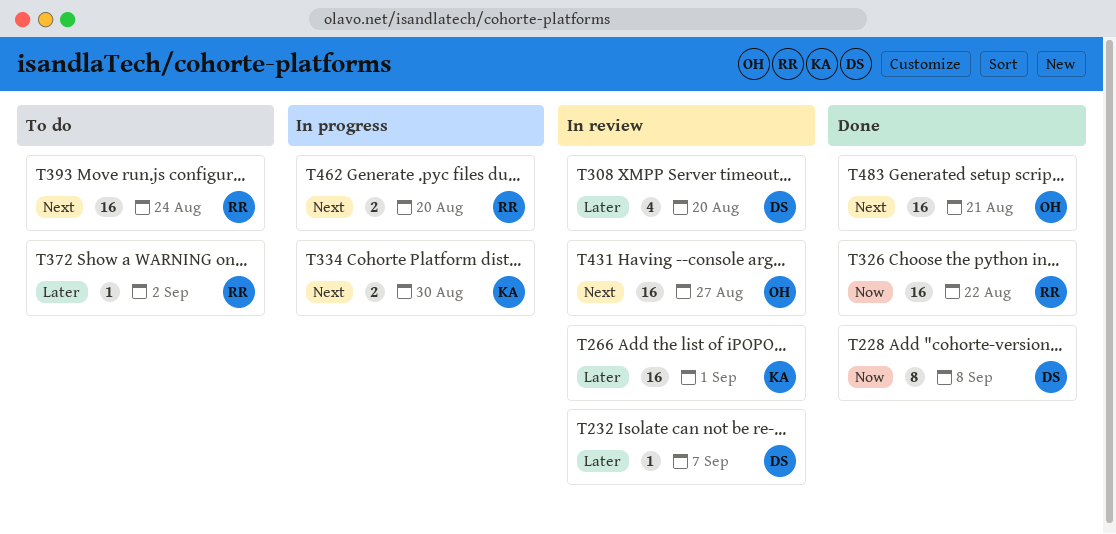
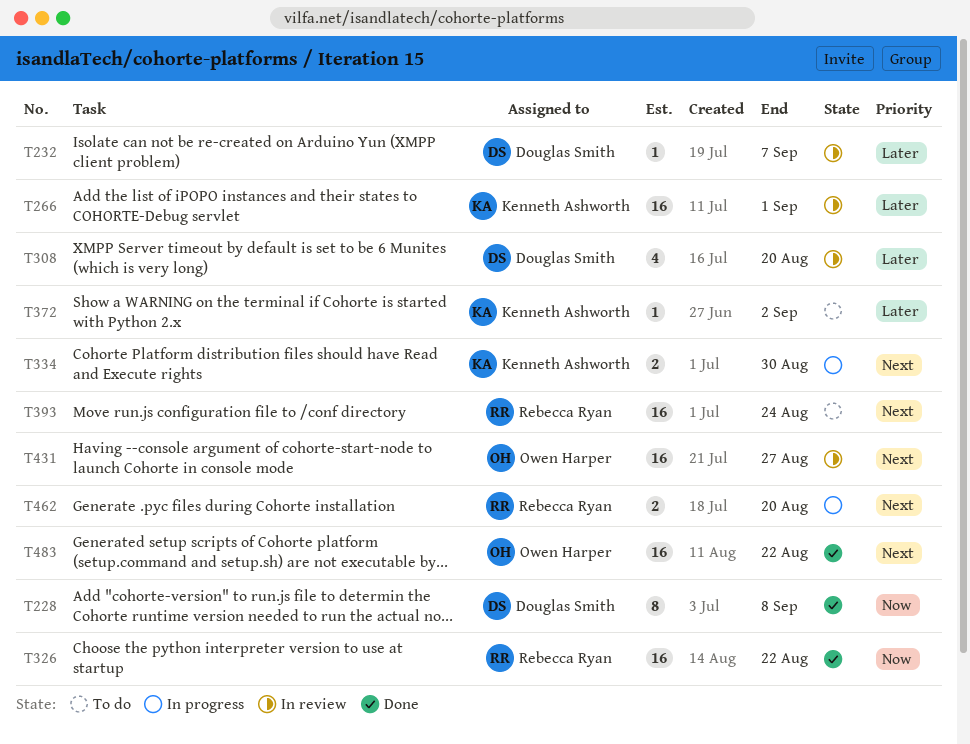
T372, owner: Rebecca Ryan -> Kenneth Ashworth
T483, due: Aug 21 -> Aug 22

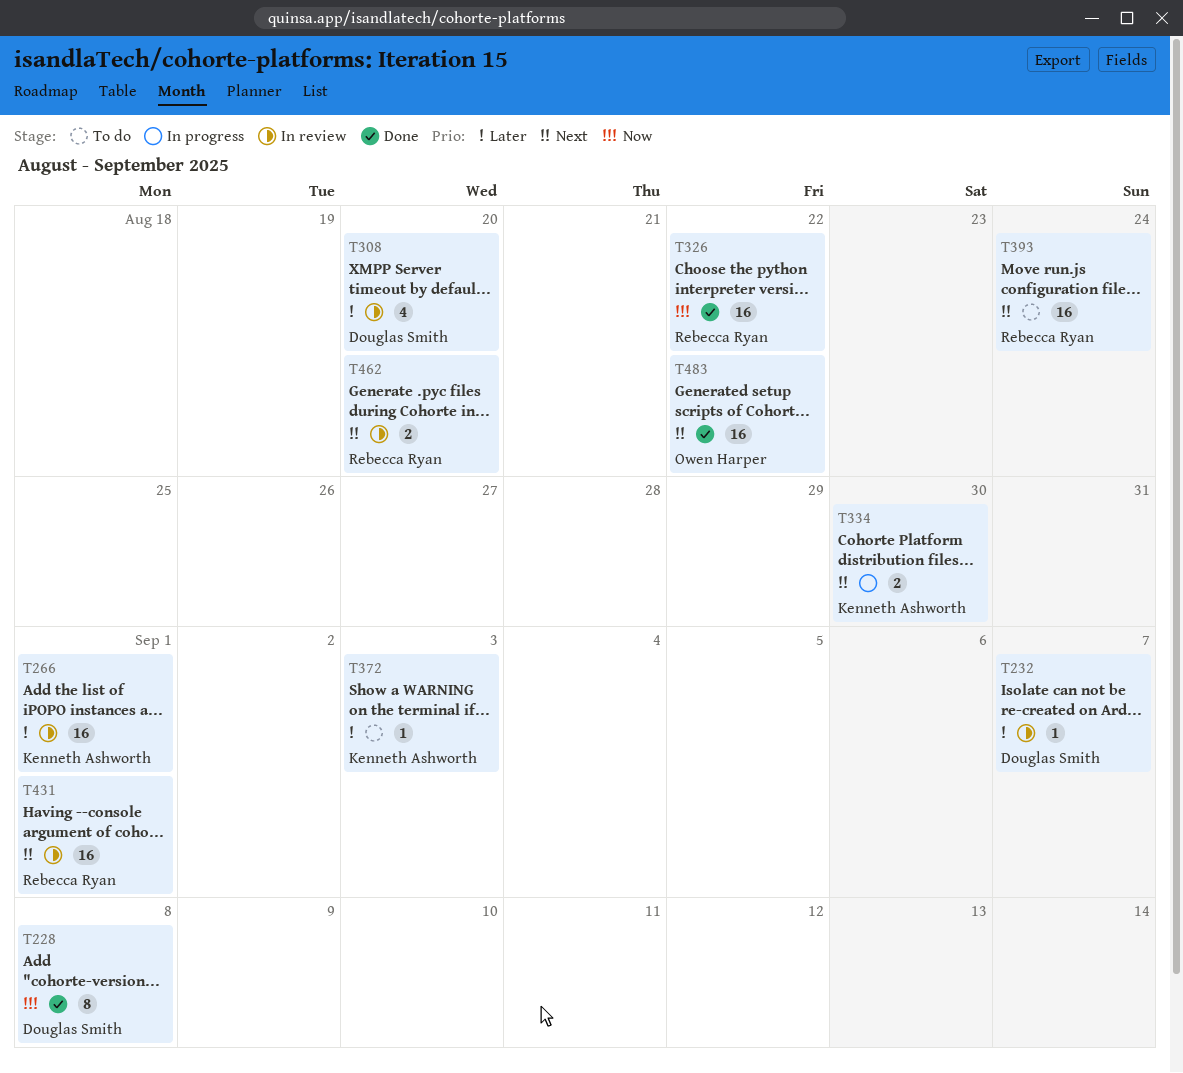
T372, due: Sep 2 -> Sep 3
T431, owner: Owen Harper -> Rebecca Ryan
T431, due: Aug 27 -> Sep 1
T462, status: In progress -> In review

